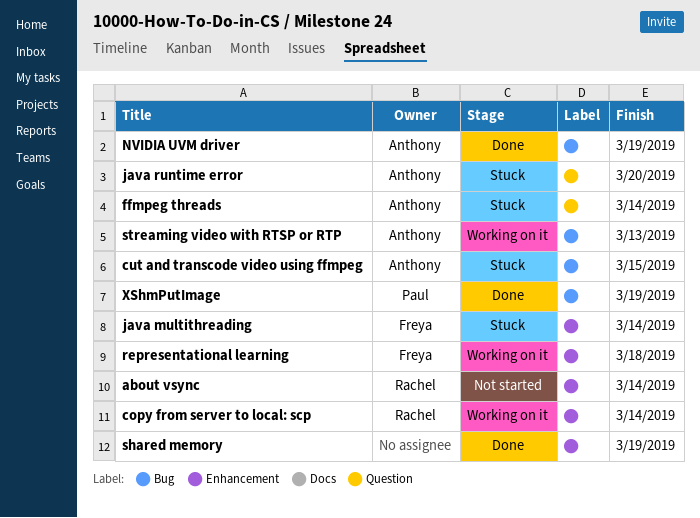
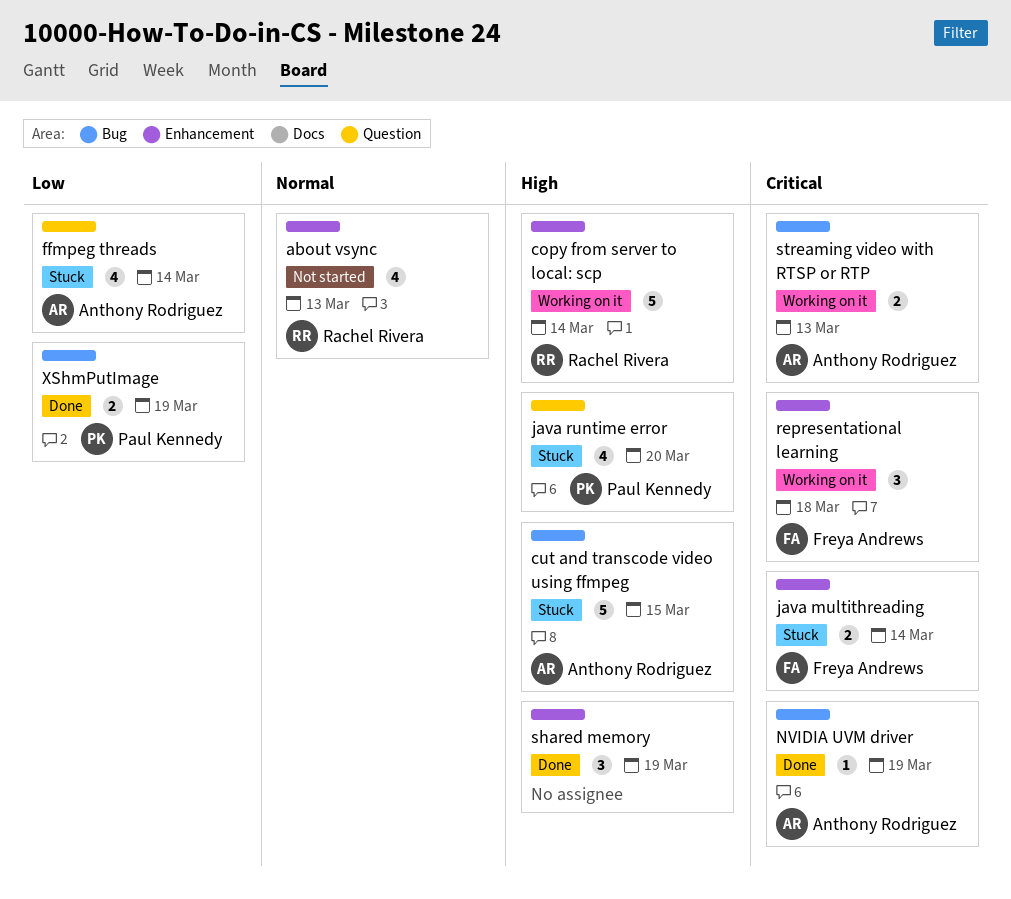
about vsync, due: Mar 14 -> Mar 13
java runtime error, owner: Anthony Rodriguez -> Paul Kennedy

